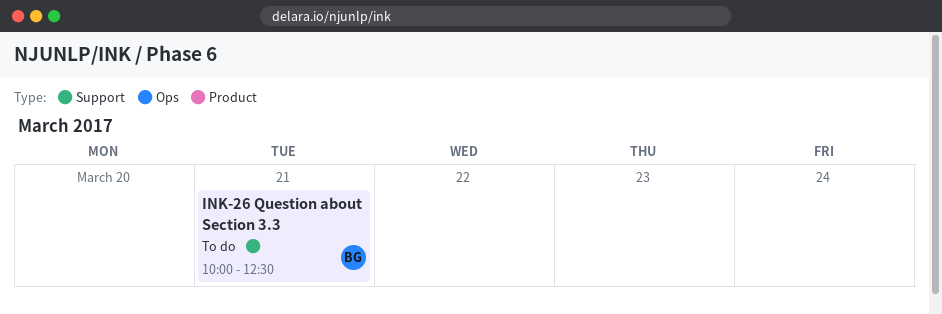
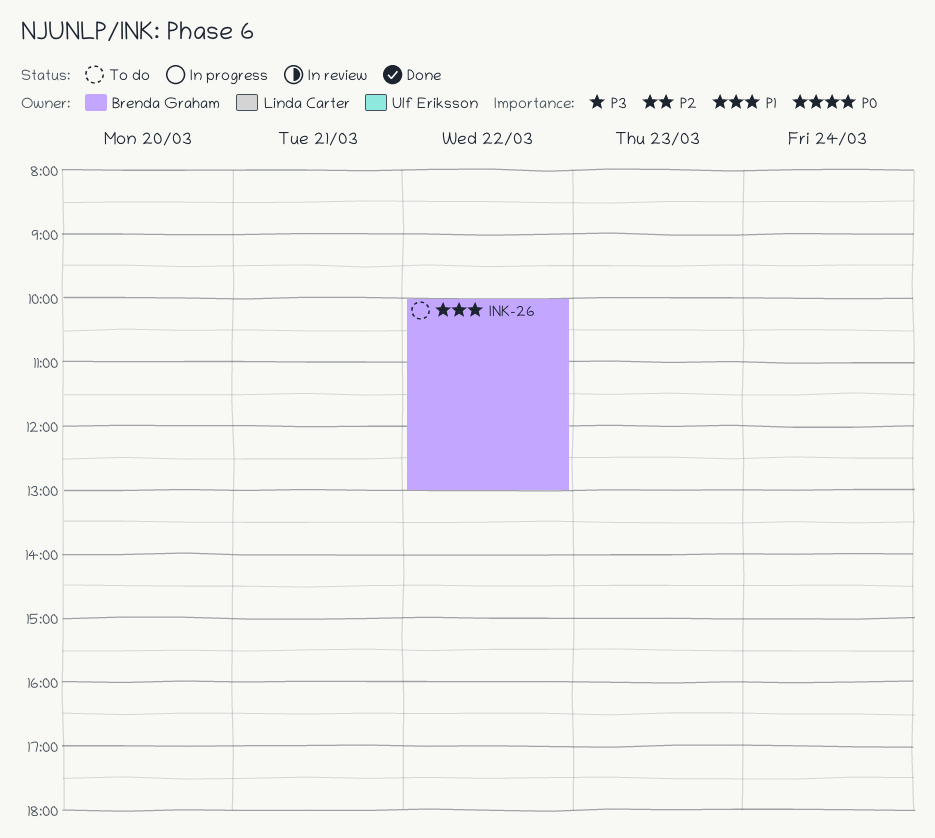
INK-26, day: Mar 21 -> Mar 22
INK-26, ends: 12:30 -> 13:00

